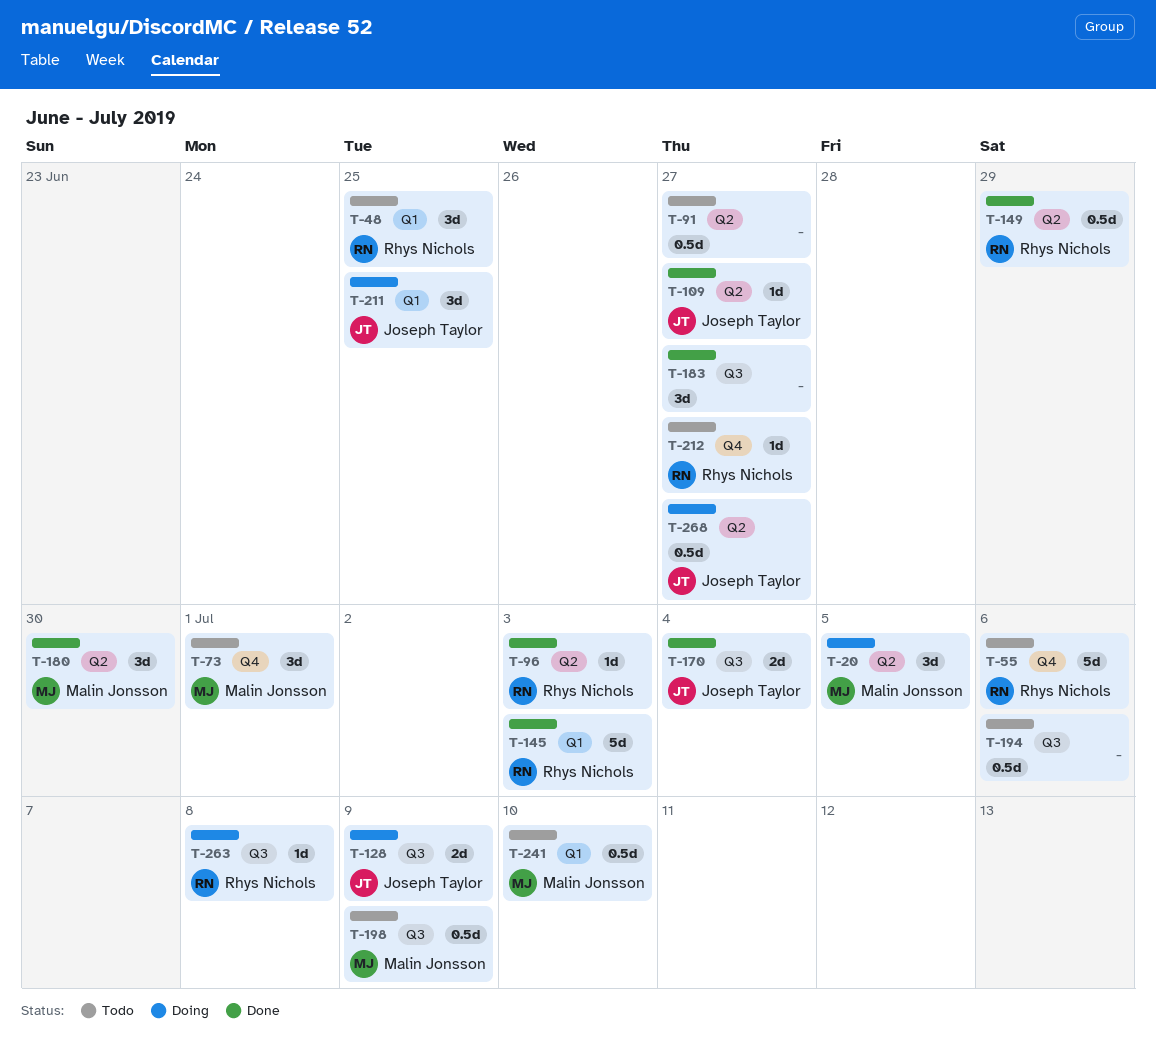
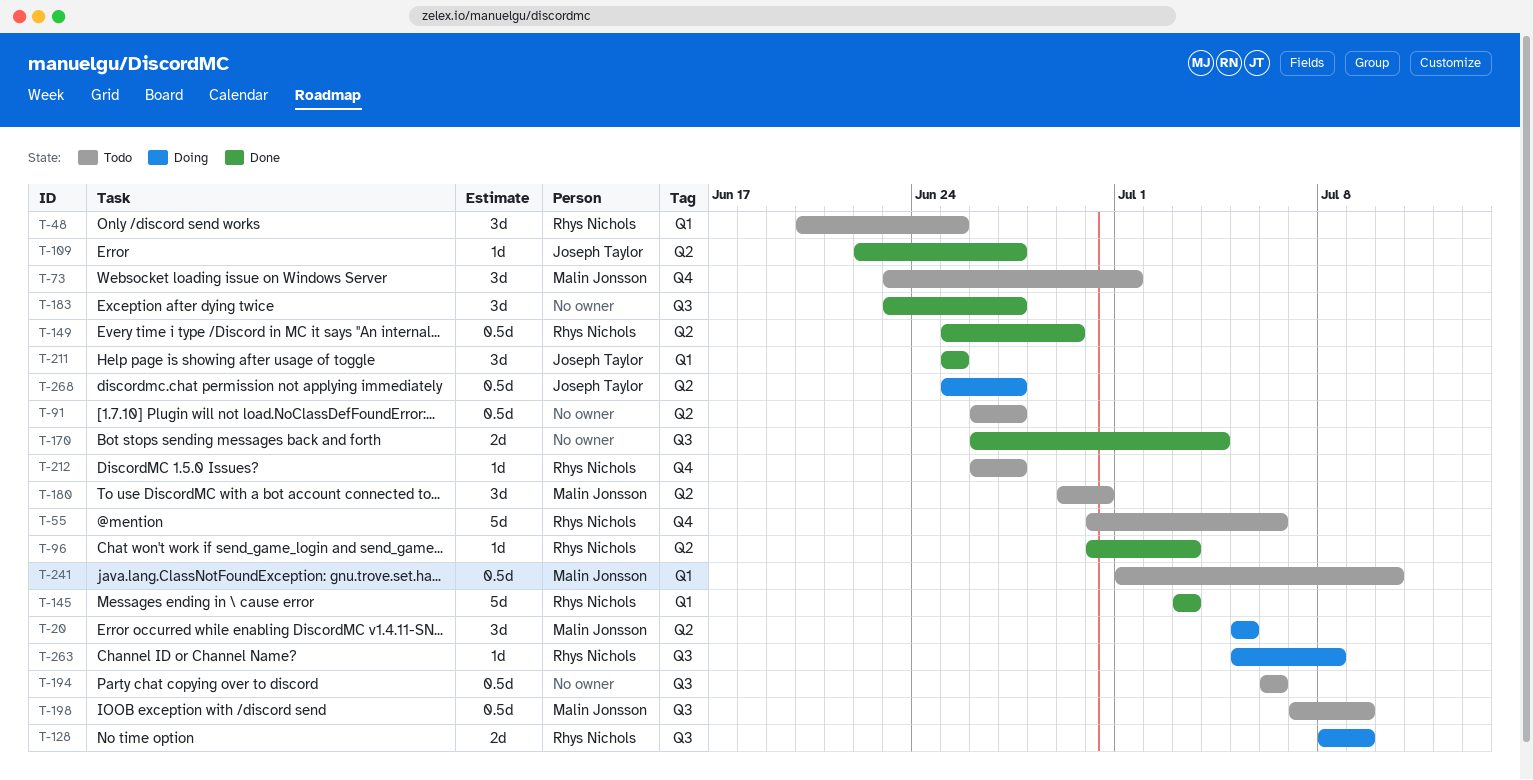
T-128, owner: Joseph Taylor -> Rhys Nichols
T-170, owner: Joseph Taylor -> none
T-180, status: Done -> Todo
T-211, status: Doing -> Done

